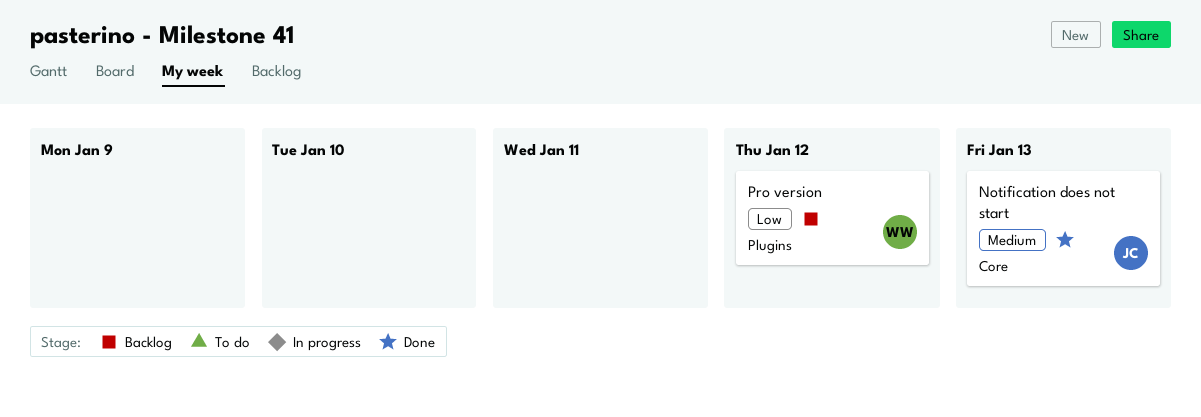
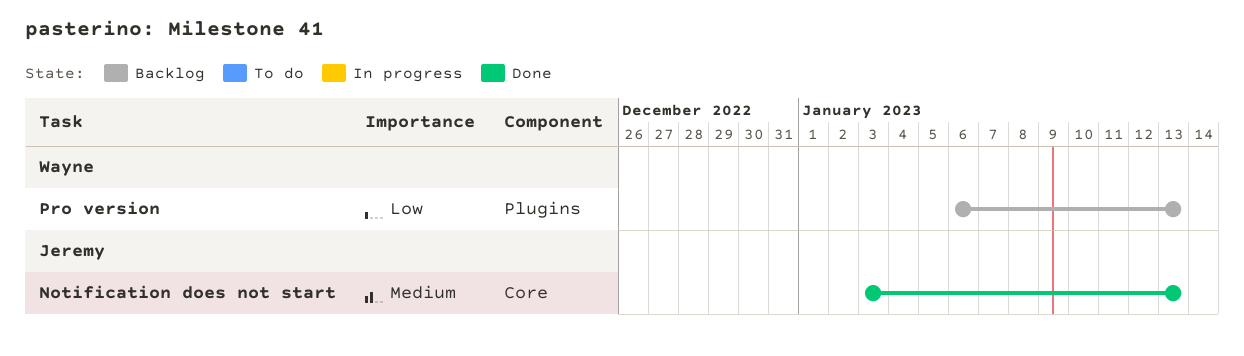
Pro version, due: Jan 12 -> Jan 13

